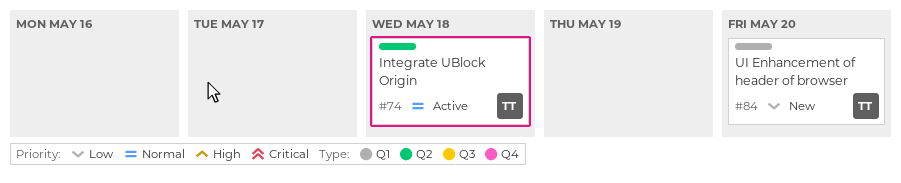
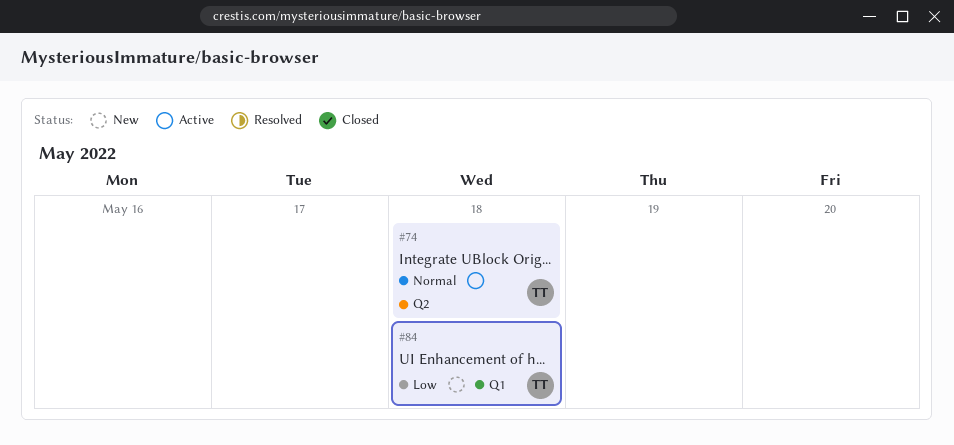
#84, due: May 20 -> May 18

